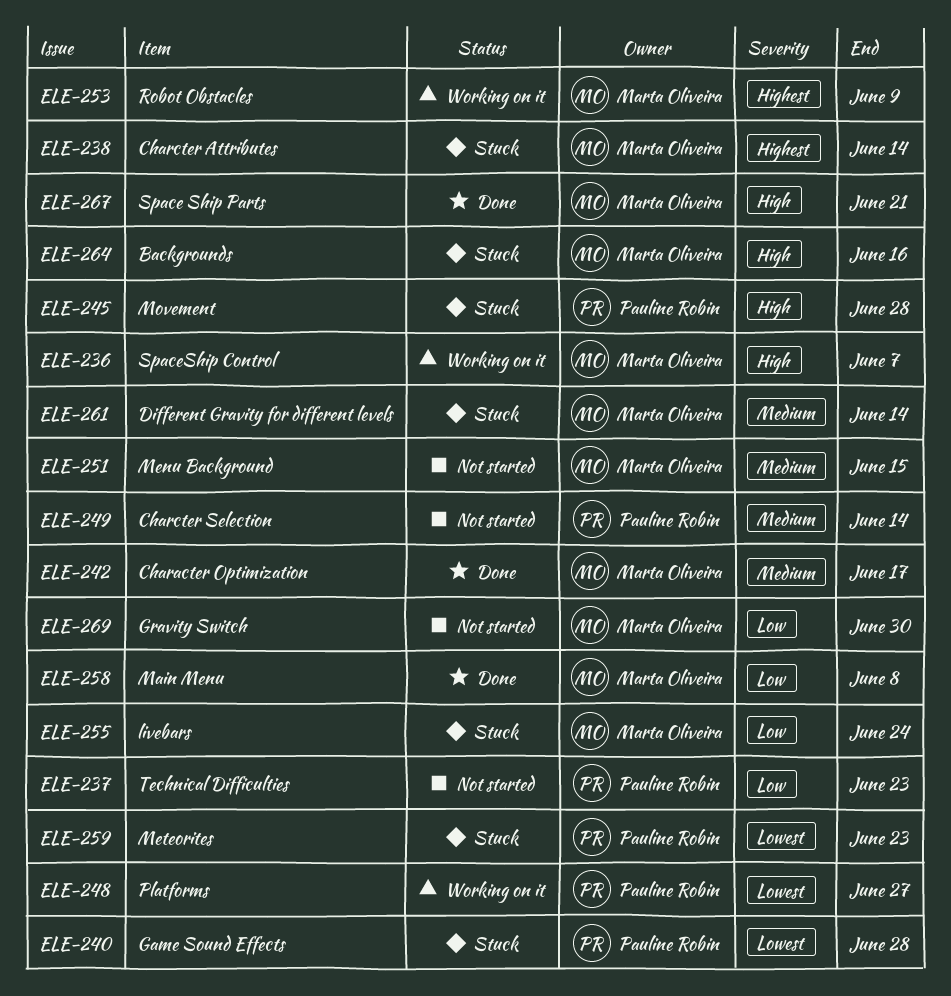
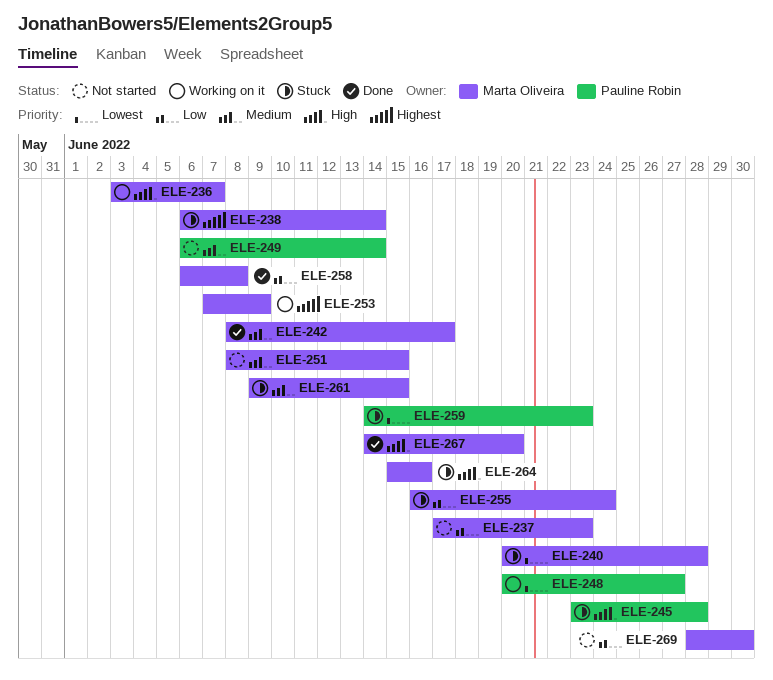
ELE-237, owner: Pauline Robin -> Marta Oliveira
ELE-240, owner: Pauline Robin -> Marta Oliveira
ELE-261, due: Jun 14 -> Jun 15
ELE-267, due: Jun 21 -> Jun 20

